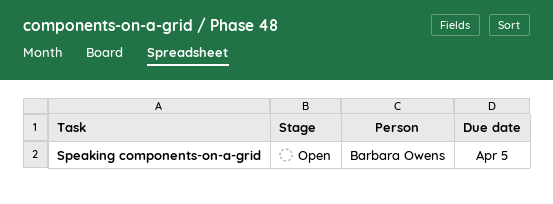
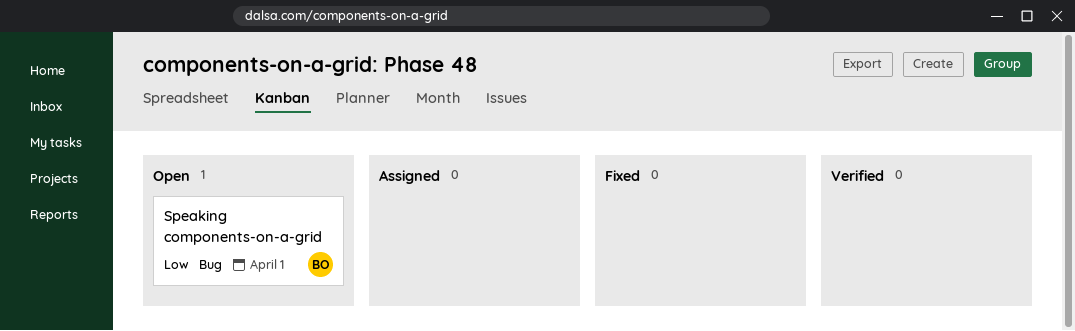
Speaking components-on-a-grid, due: Apr 5 -> Apr 1

